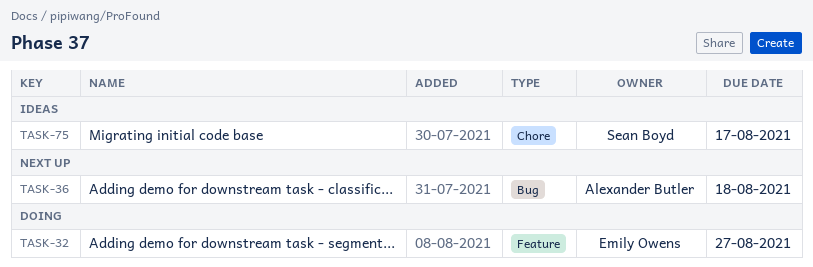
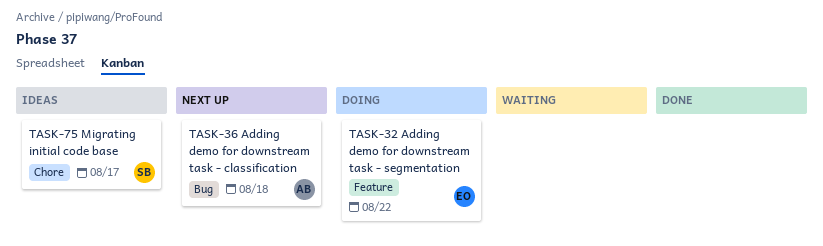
TASK-32, due: Aug 27 -> Aug 22

